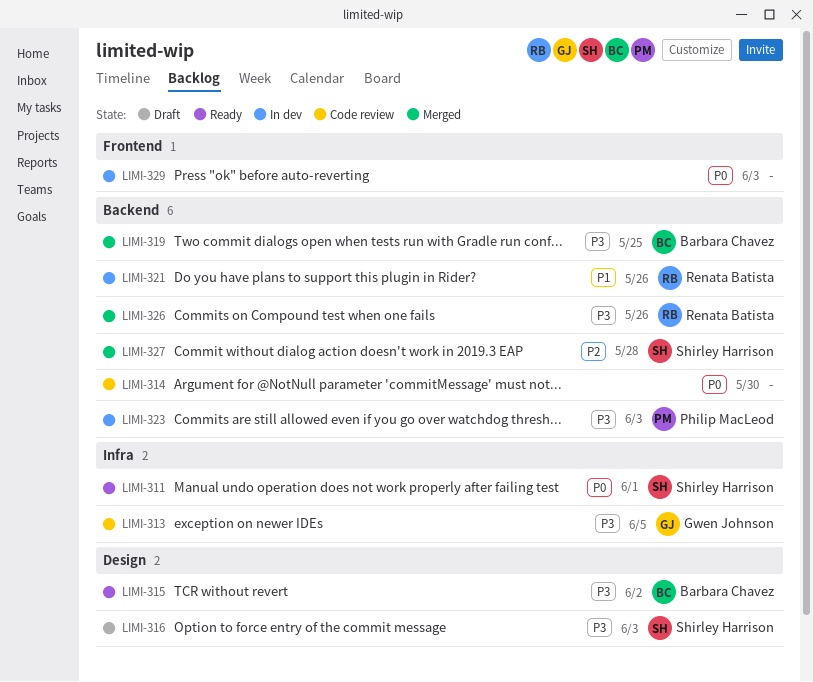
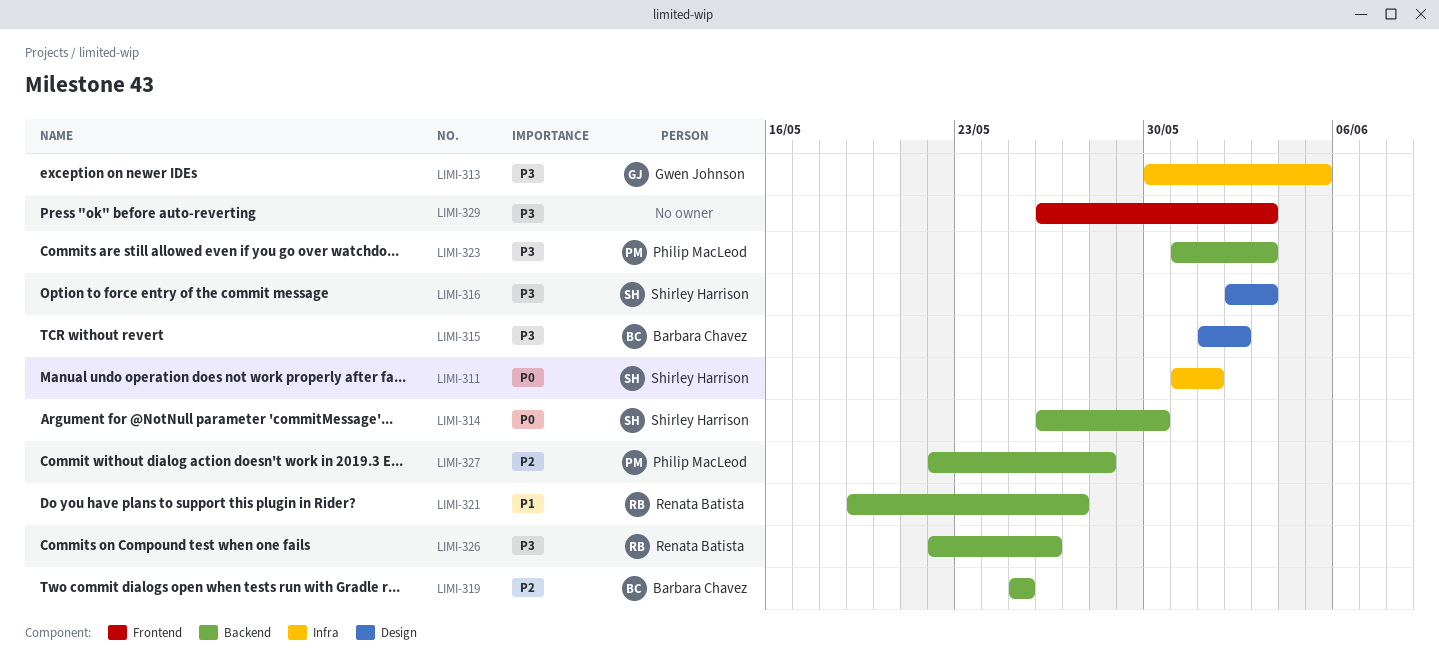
LIMI-314, owner: none -> Shirley Harrison
LIMI-319, priority: P3 -> P2
LIMI-321, due: May 26 -> May 27
LIMI-327, owner: Shirley Harrison -> Philip MacLeod
LIMI-329, priority: P0 -> P3

